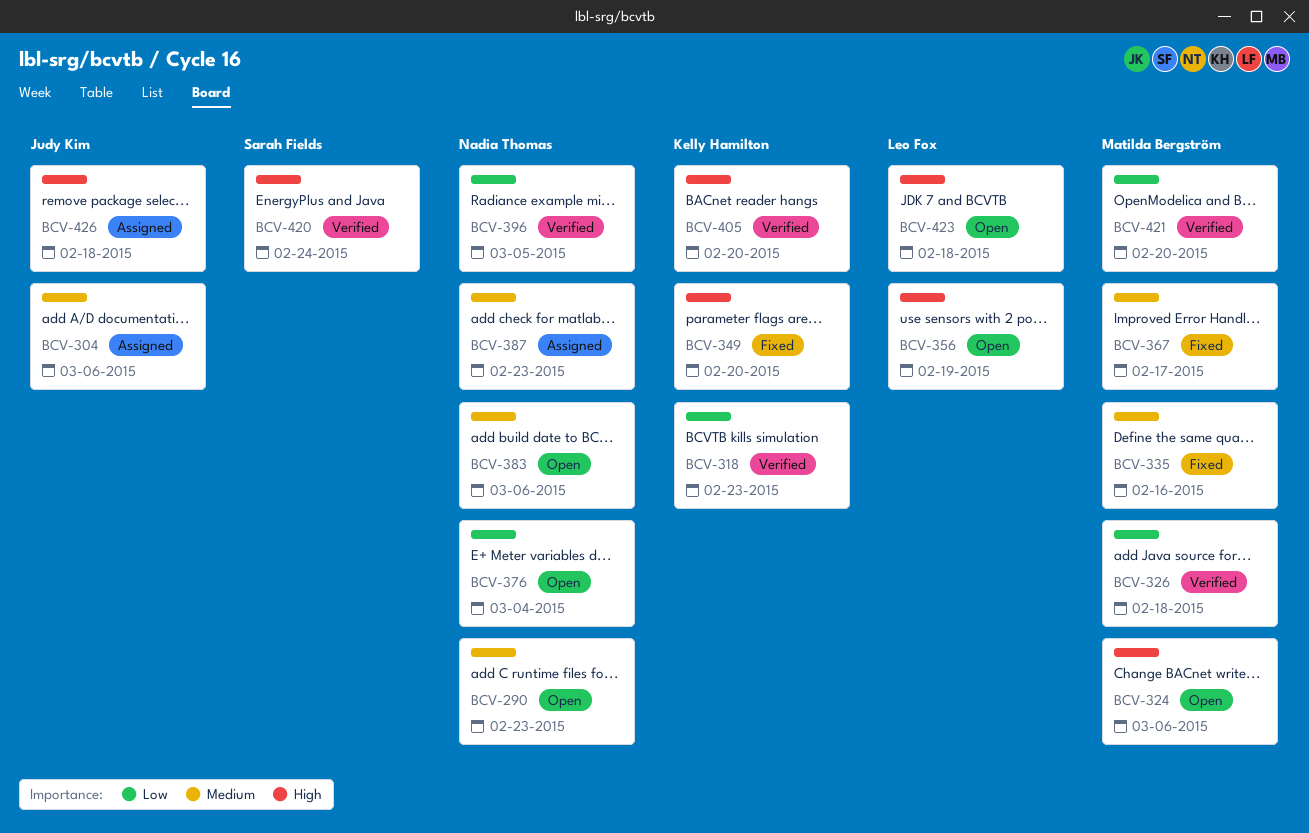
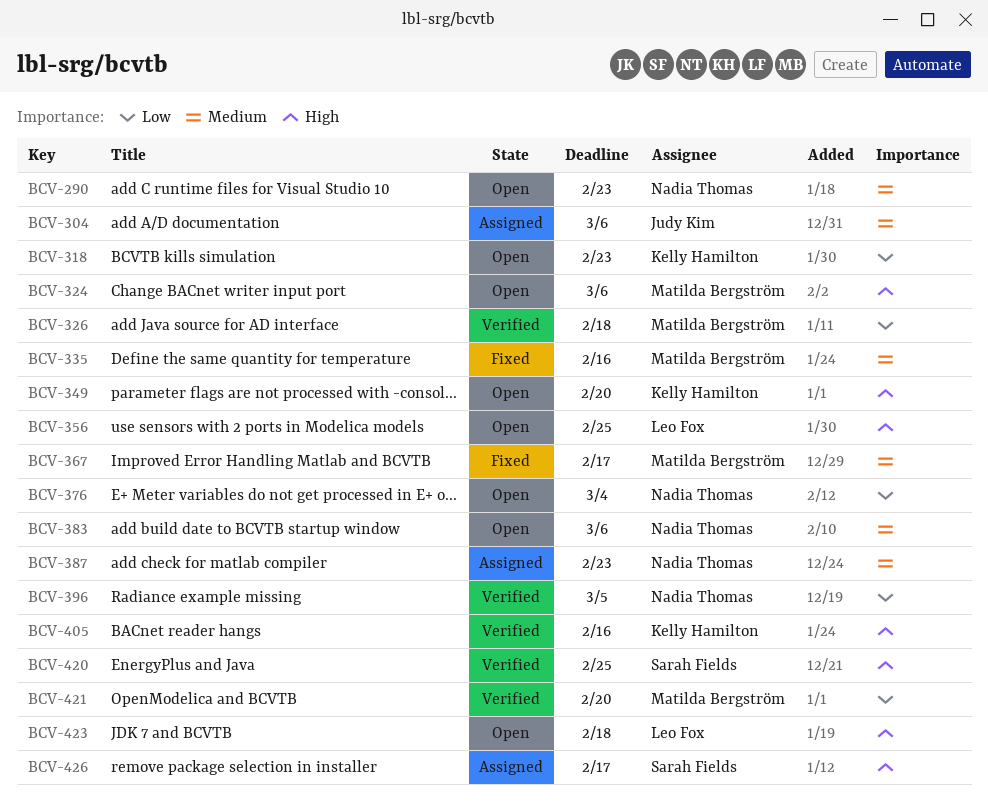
BCV-318, status: Verified -> Open
BCV-349, status: Fixed -> Open
BCV-356, due: Feb 19 -> Feb 25
BCV-405, due: Feb 20 -> Feb 16
BCV-420, due: Feb 24 -> Feb 25
BCV-426, owner: Judy Kim -> Sarah Fields
BCV-426, due: Feb 18 -> Feb 17

